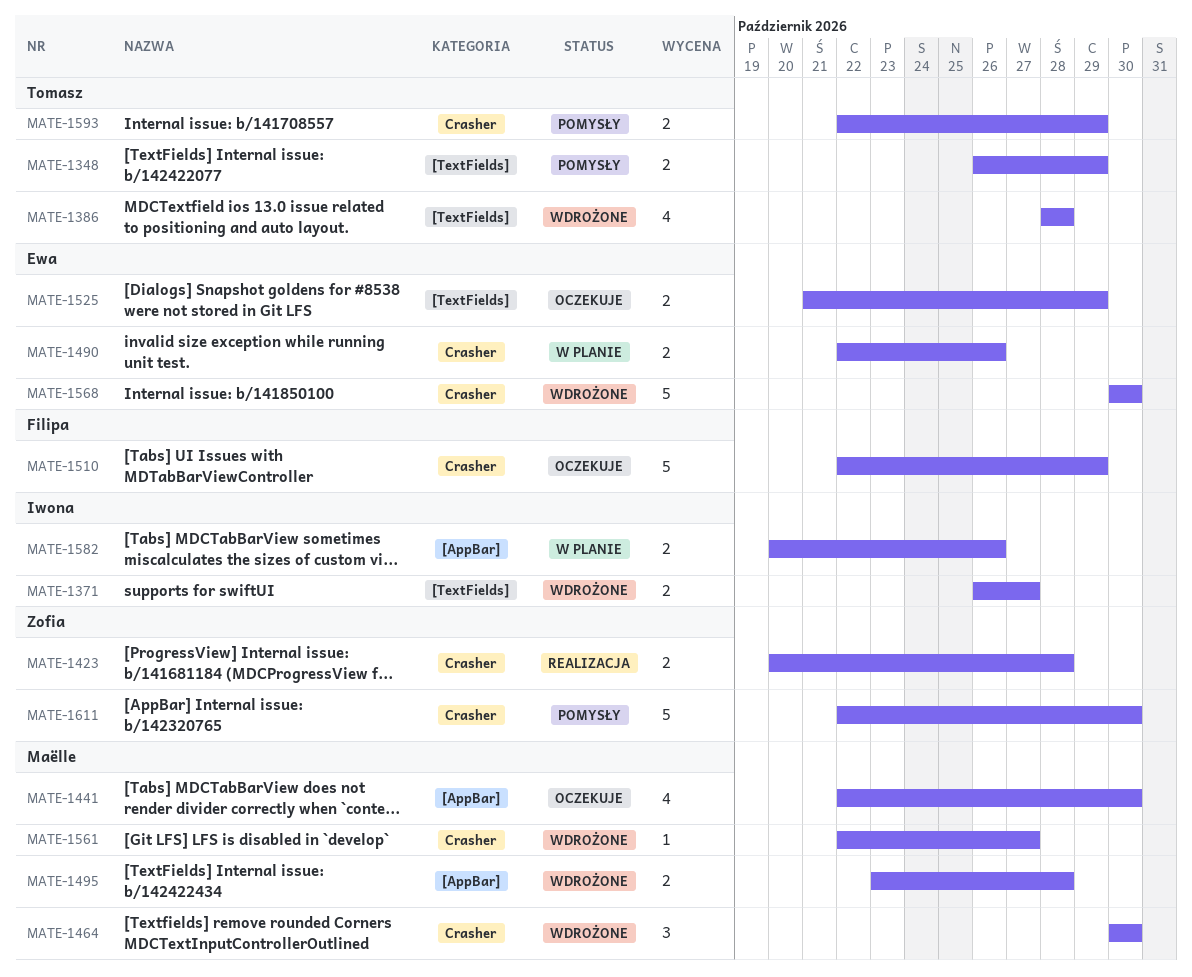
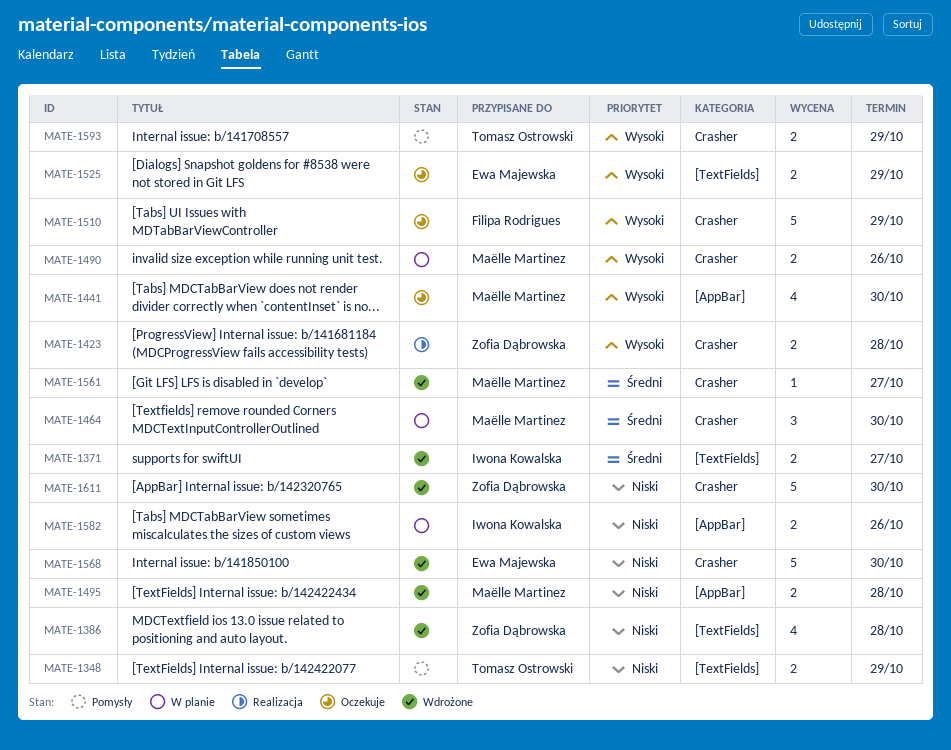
MATE-1386, owner: Tomasz Ostrowski -> Zofia Dąbrowska
MATE-1464, status: Wdrożone -> W planie
MATE-1490, owner: Ewa Majewska -> Maëlle Martinez
MATE-1611, status: Pomysły -> Wdrożone

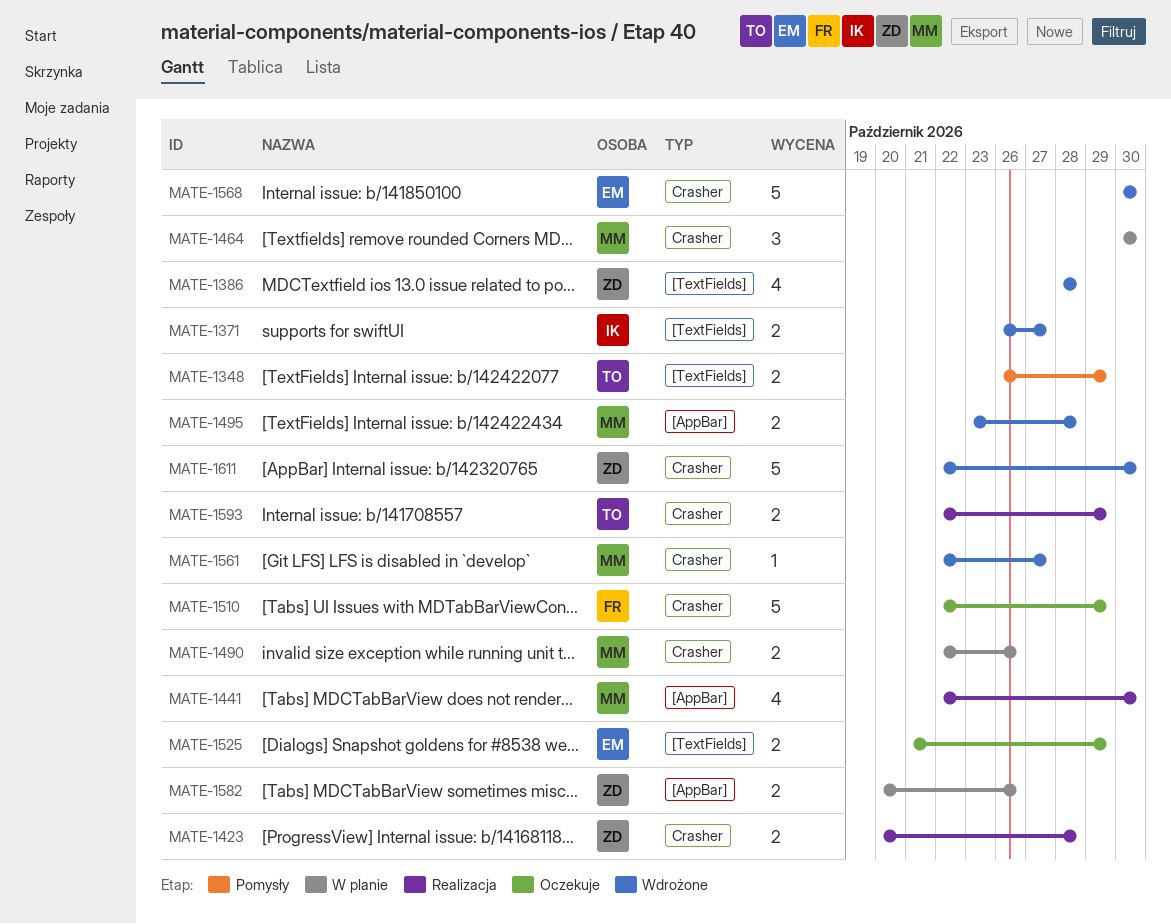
MATE-1441, status: Oczekuje -> Realizacja
MATE-1582, owner: Iwona Kowalska -> Zofia Dąbrowska
MATE-1593, status: Pomysły -> Realizacja

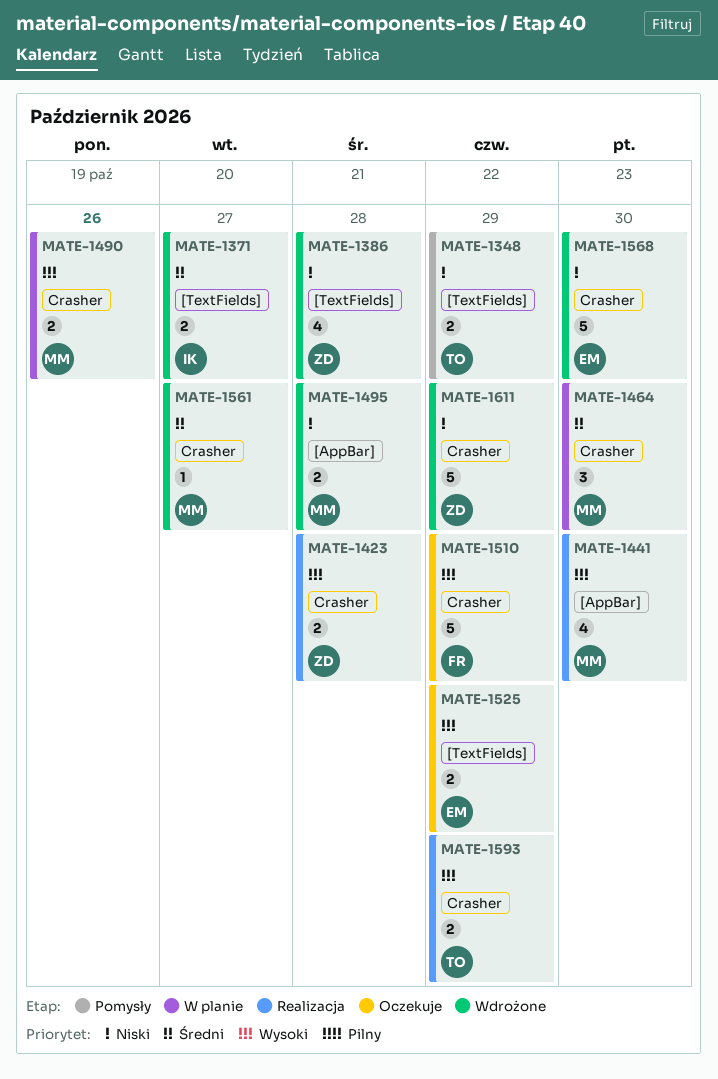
MATE-1582: present -> none
MATE-1611, due: Oct 30 -> Oct 29

